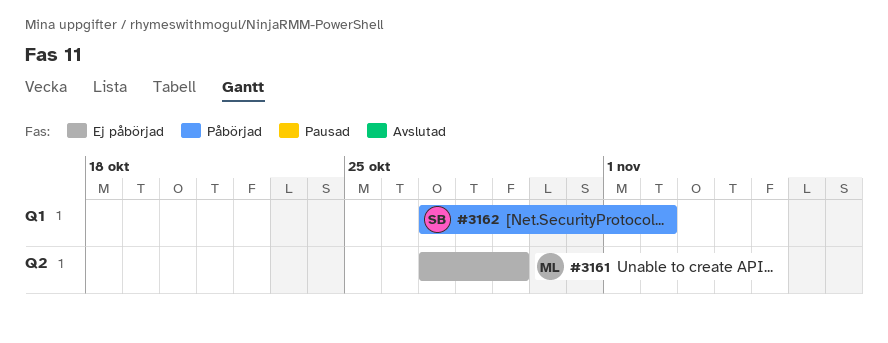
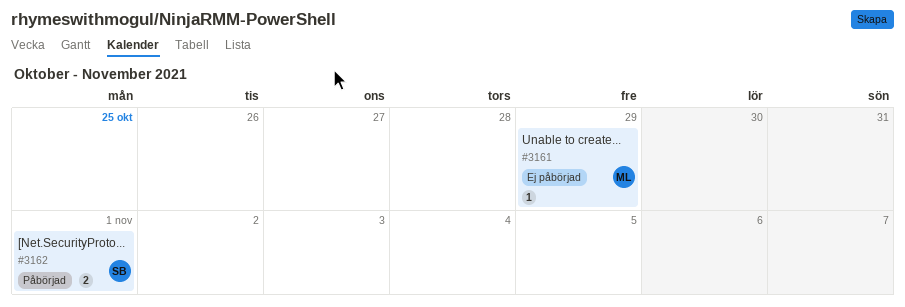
#3162, due: Nov 2 -> Nov 1

